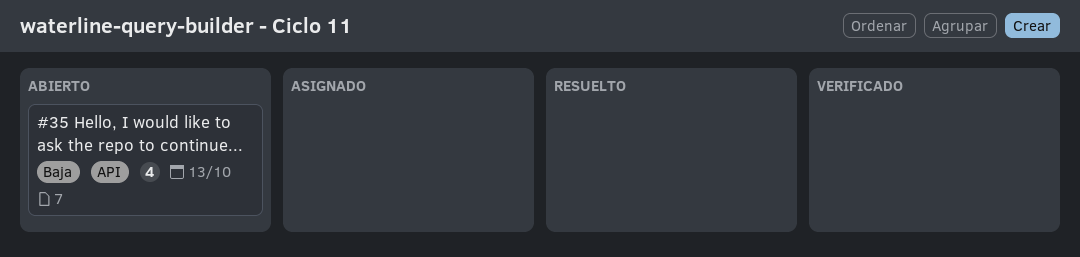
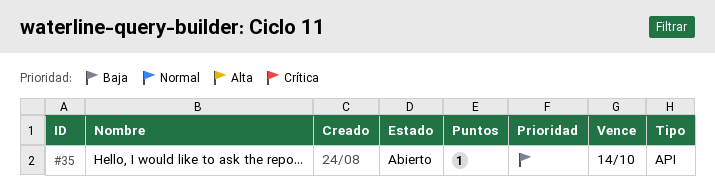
#35, estimate: 4 -> 1
#35, due: Oct 13 -> Oct 14

